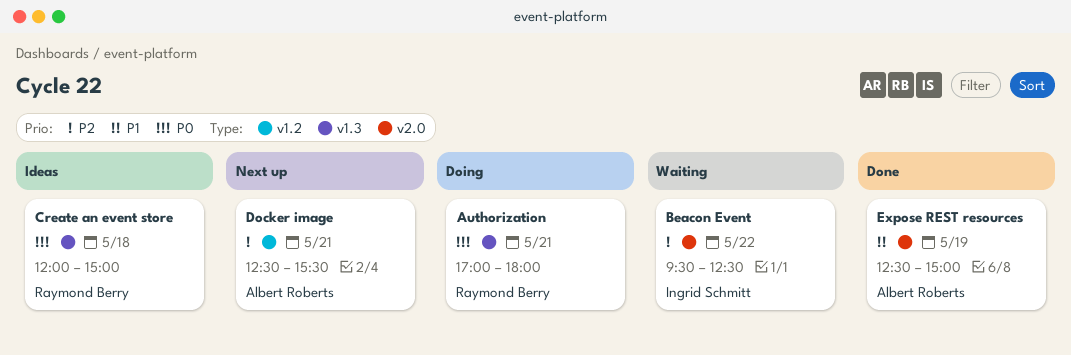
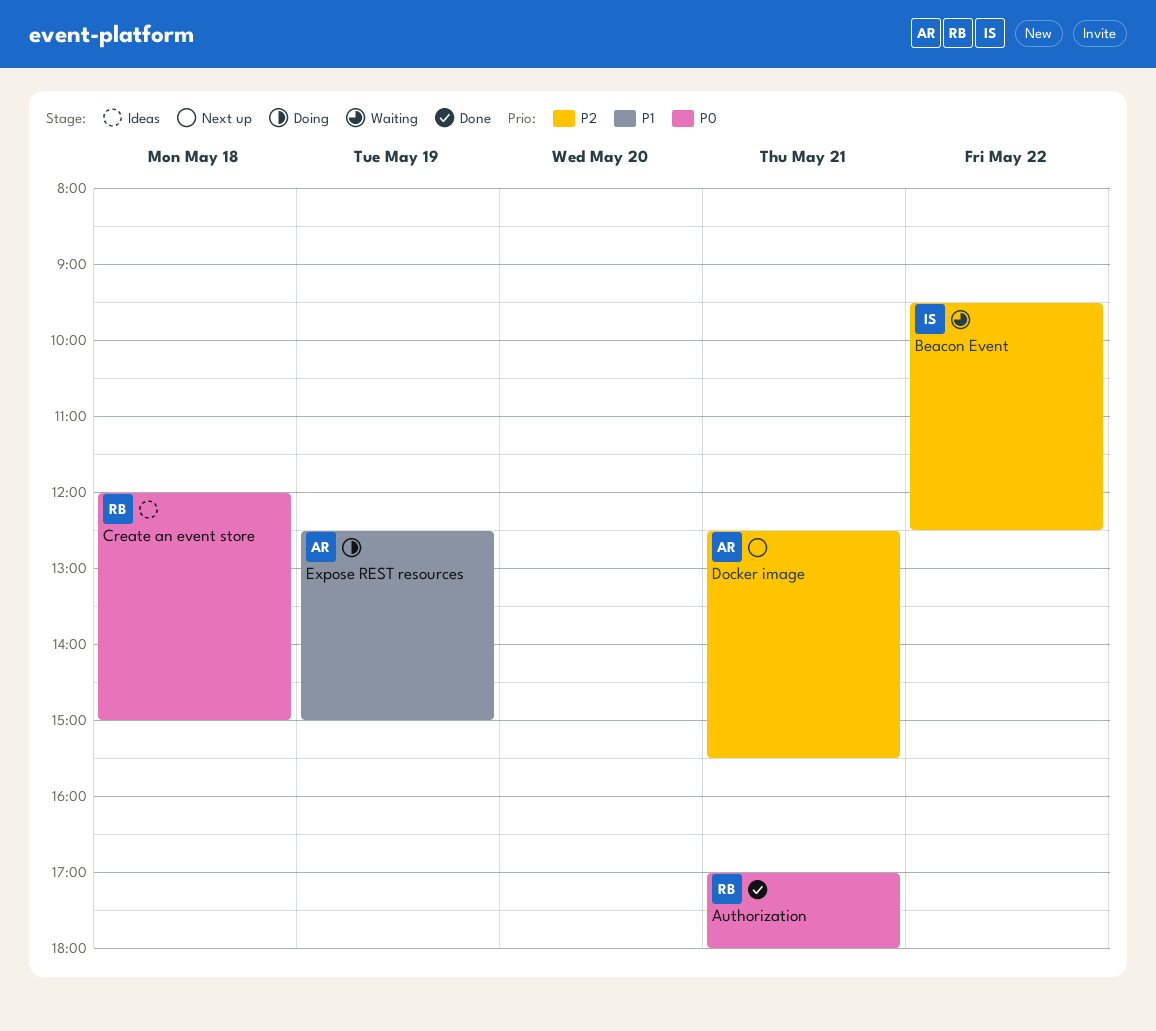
Authorization, status: Doing -> Done
Expose REST resources, status: Done -> Doing

